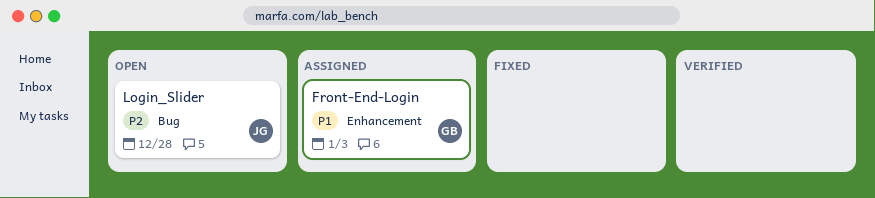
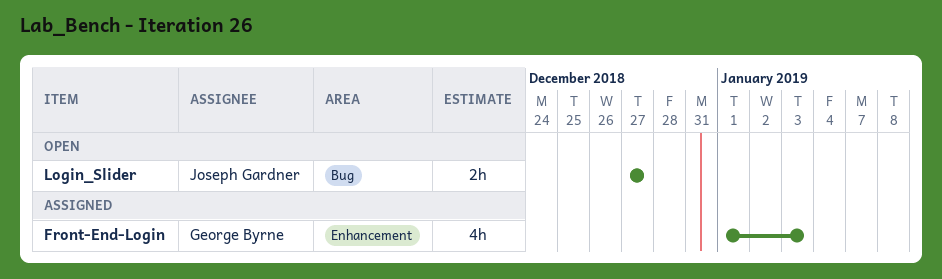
Login_Slider, due: Dec 28 -> Dec 27

